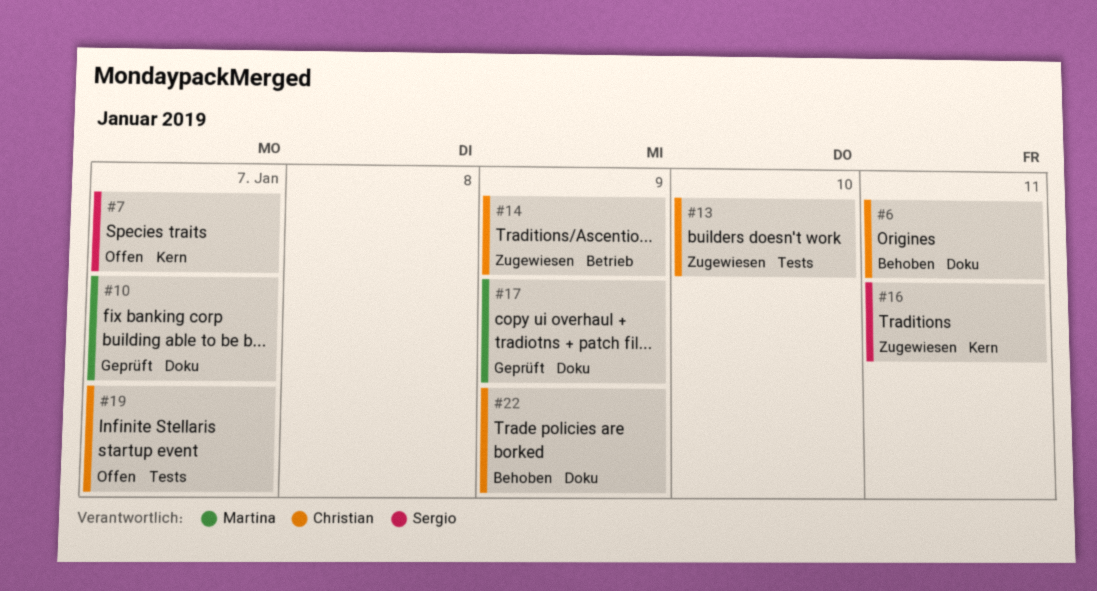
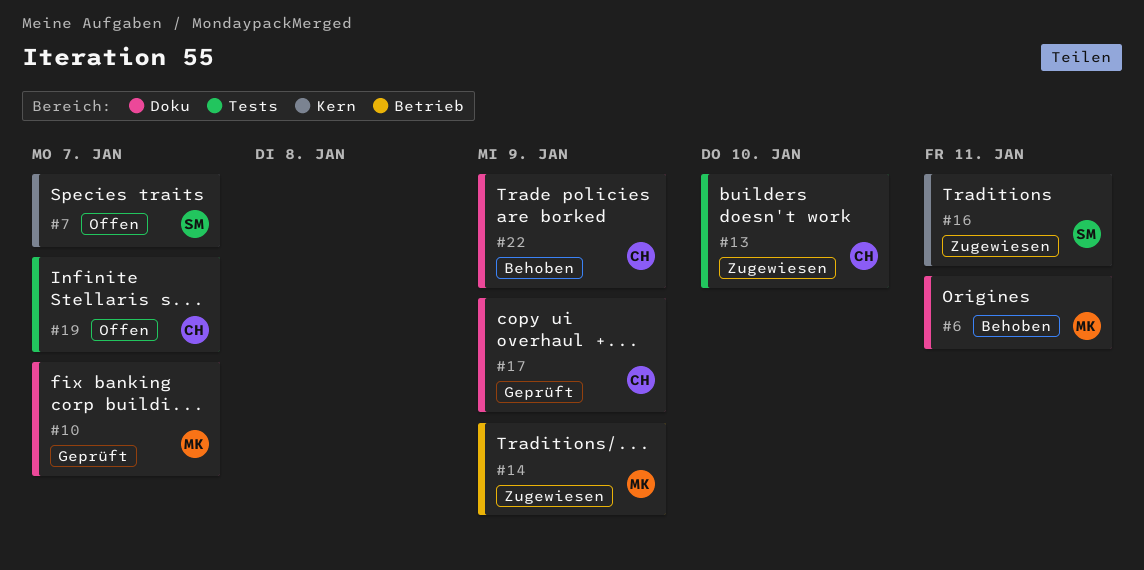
#6, owner: Christian -> Martina
#14, owner: Christian -> Martina
#17, owner: Martina -> Christian

